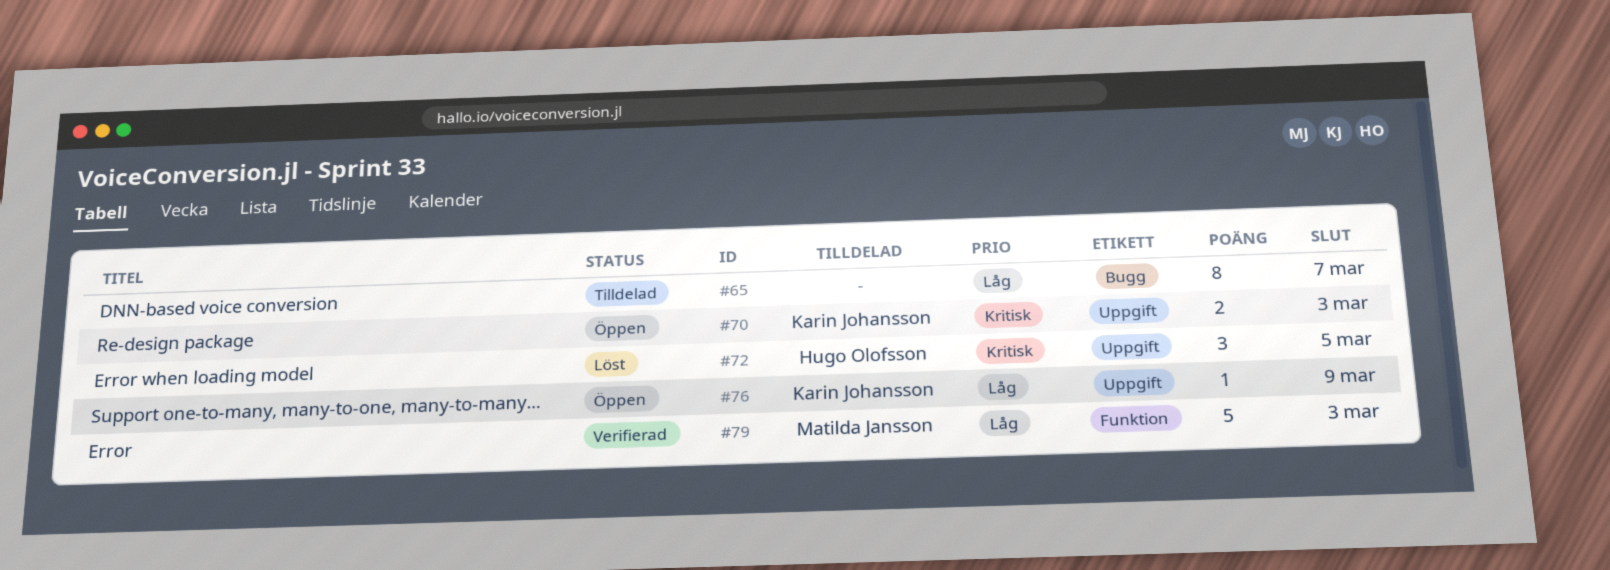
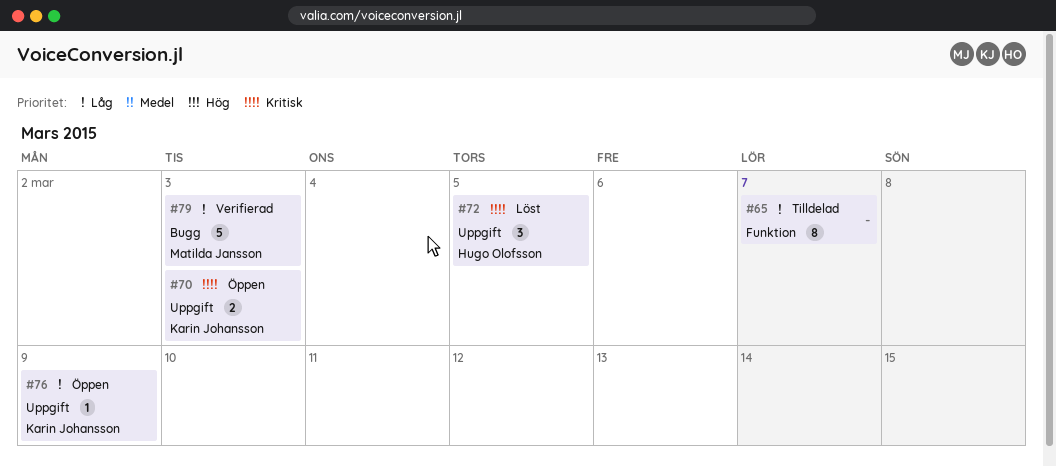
#65, label: Bugg -> Funktion
#79, label: Funktion -> Bugg

